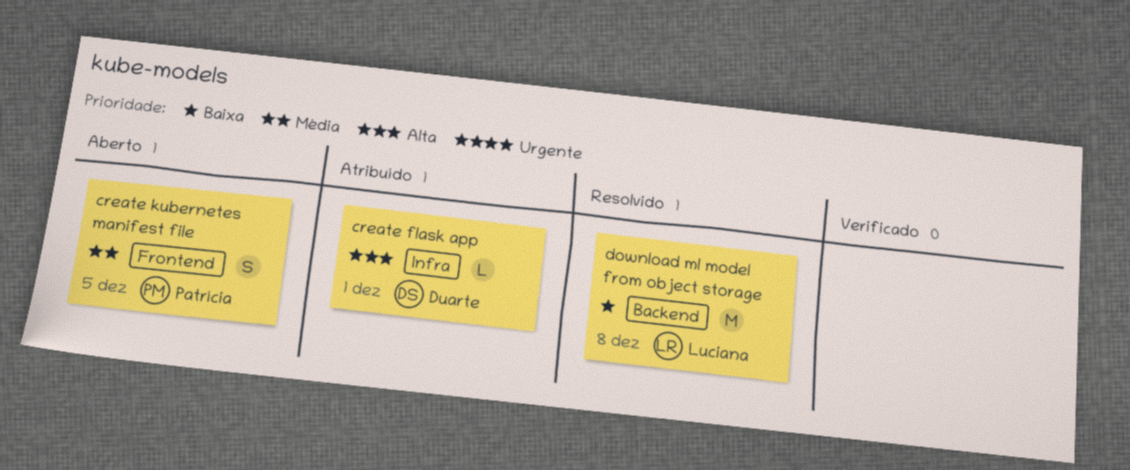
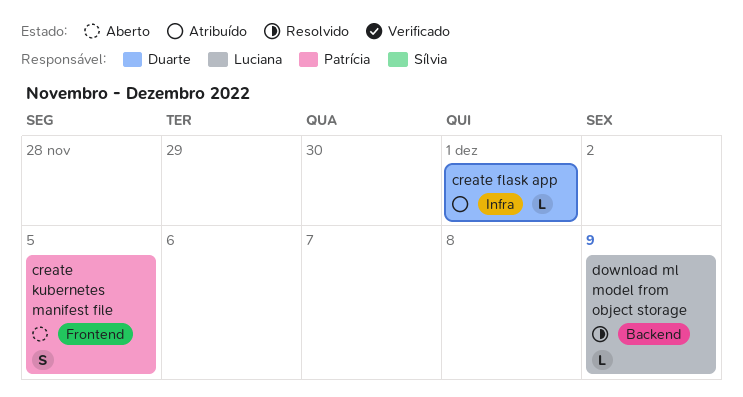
download ml model from object storage, estimate: M -> L
download ml model from object storage, due: Dec 8 -> Dec 9

